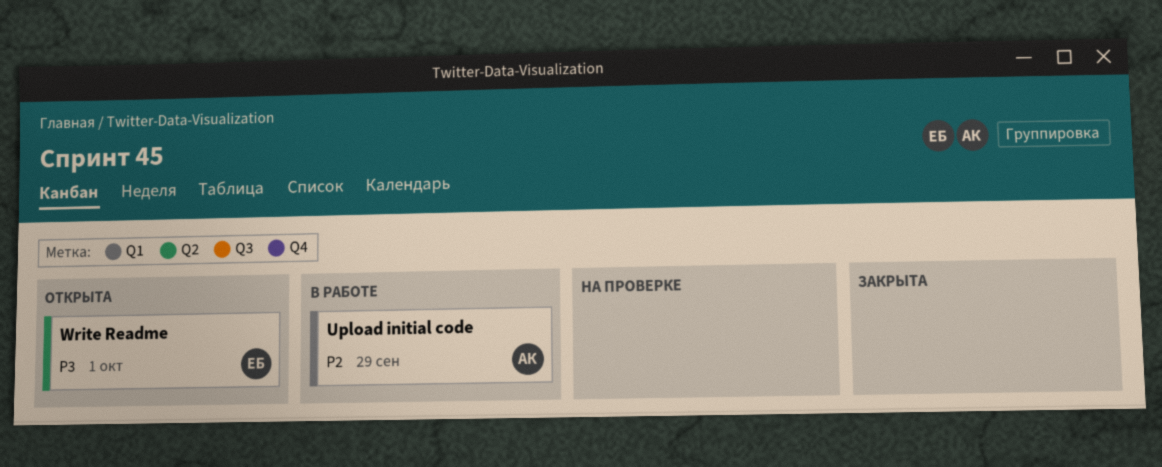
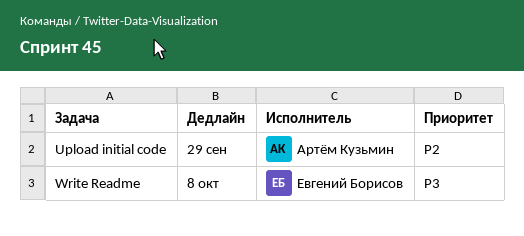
Write Readme, due: Oct 1 -> Oct 8

